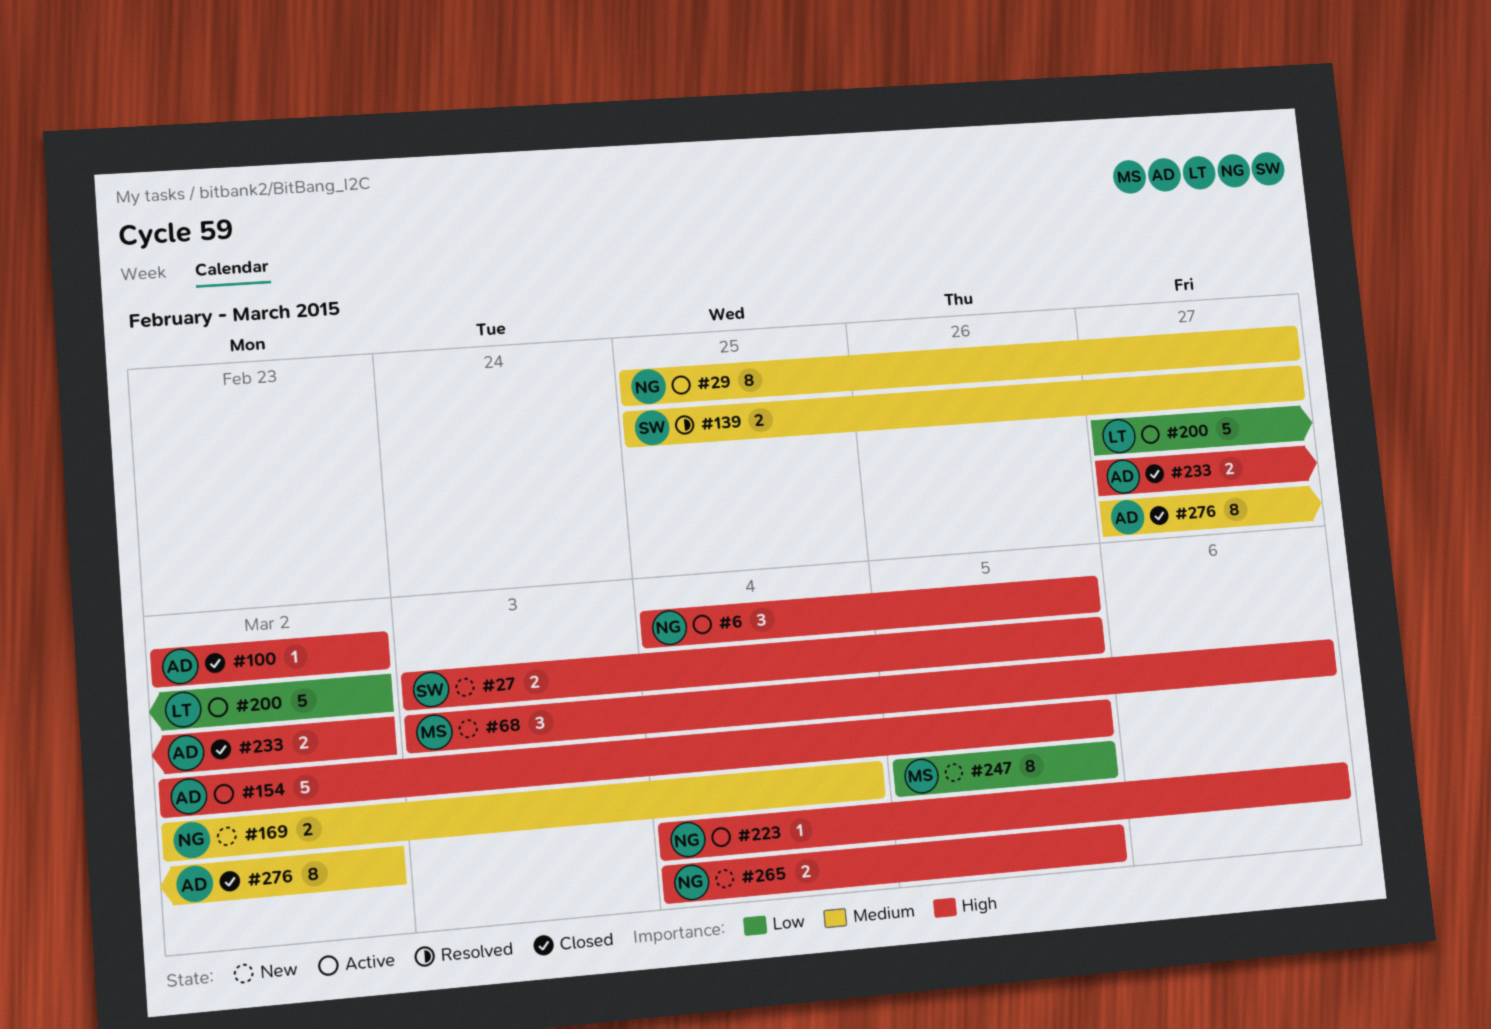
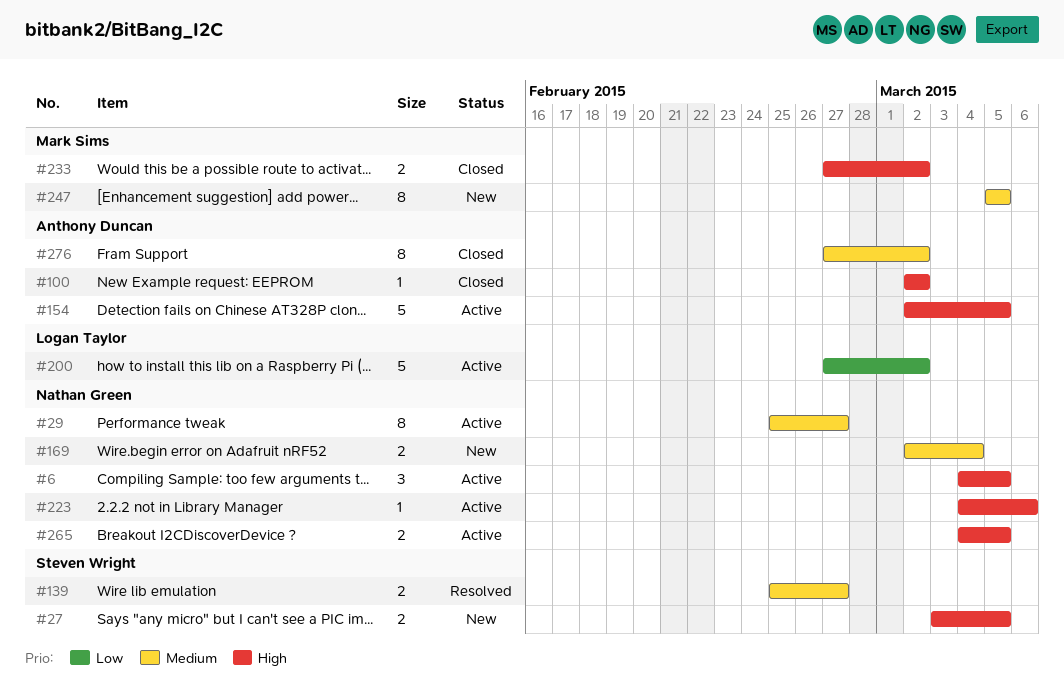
#68: present -> none
#233, owner: Anthony Duncan -> Mark Sims
#247, priority: Low -> Medium
#265, status: New -> Active

